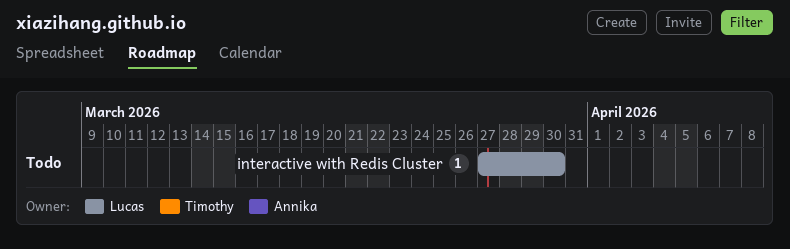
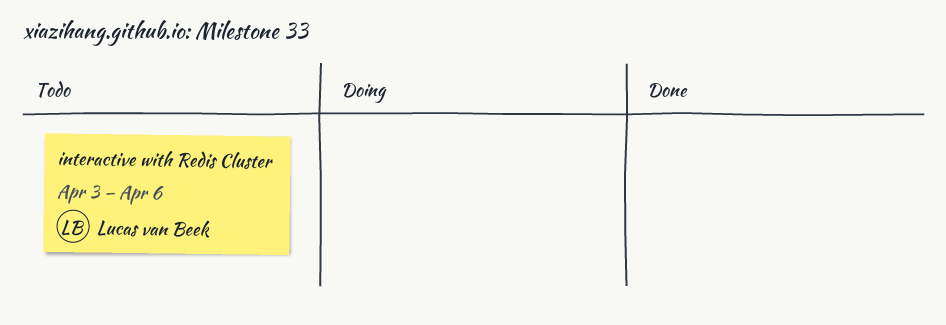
interactive with Redis Cluster, start: Mar 27 -> Apr 3
interactive with Redis Cluster, due: Mar 30 -> Apr 6

